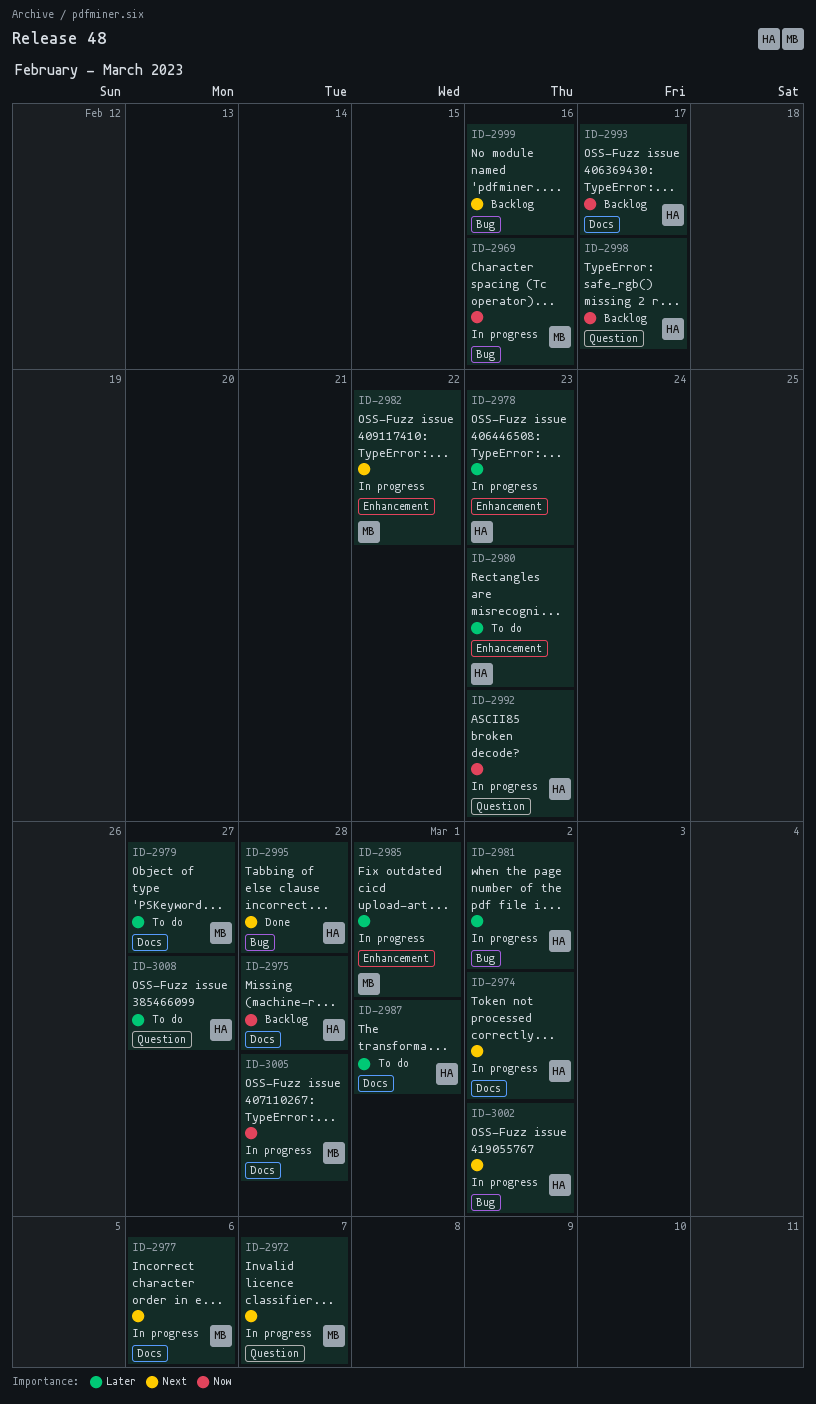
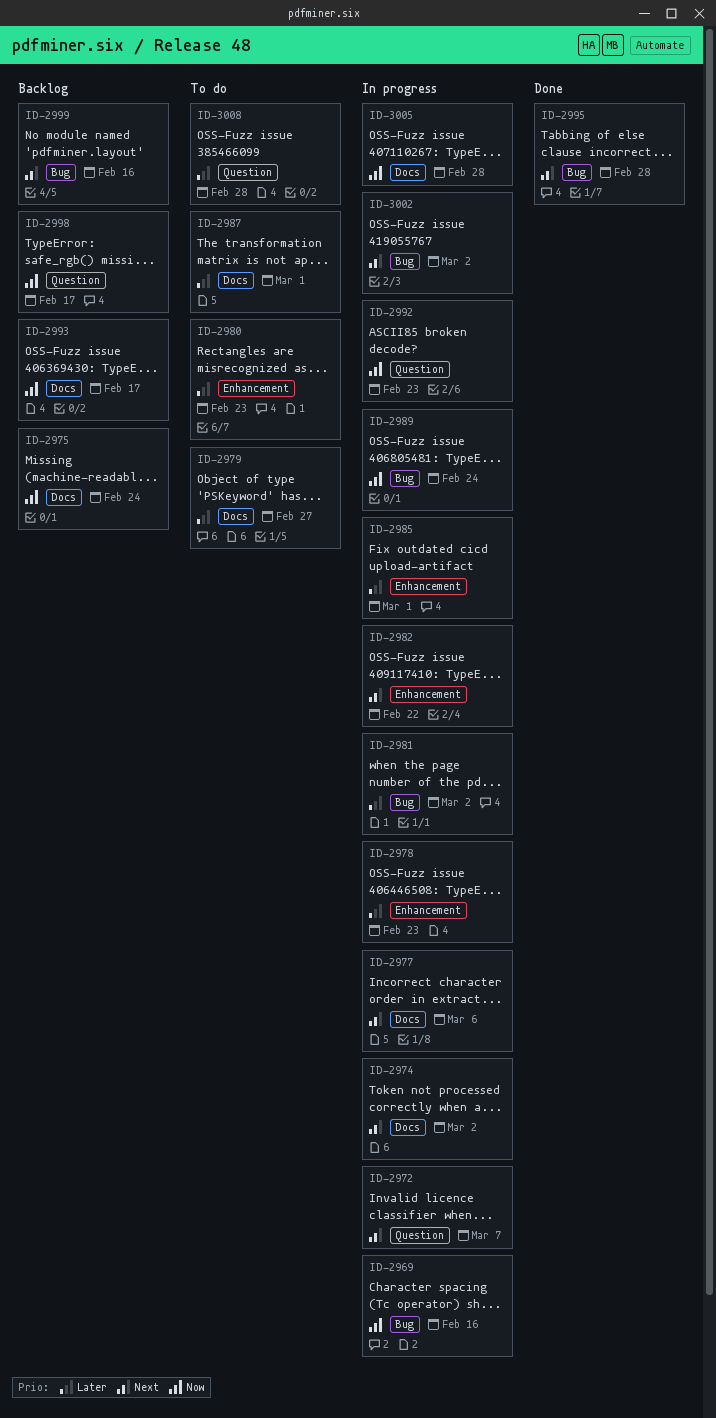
ID-2975, due: Feb 28 -> Feb 24
ID-2989: none -> present
ID-3008, due: Feb 27 -> Feb 28

